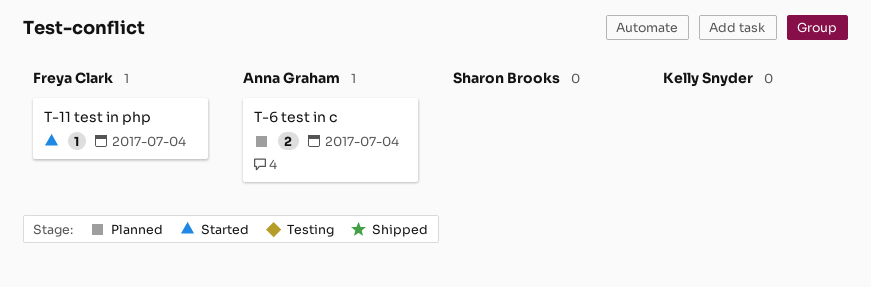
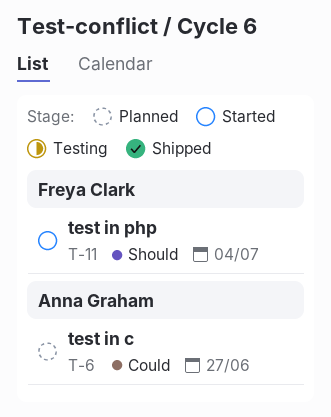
T-6, due: Jul 4 -> Jun 27

